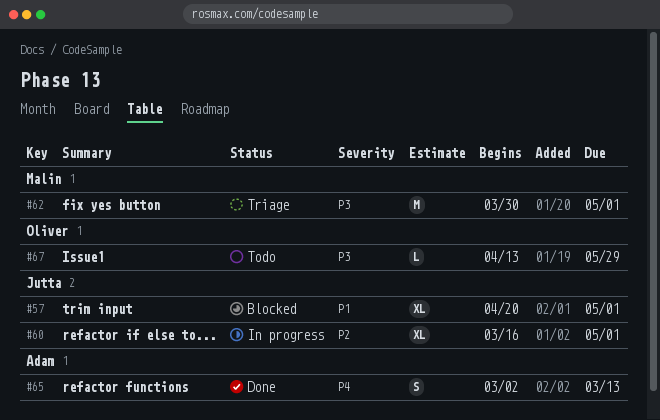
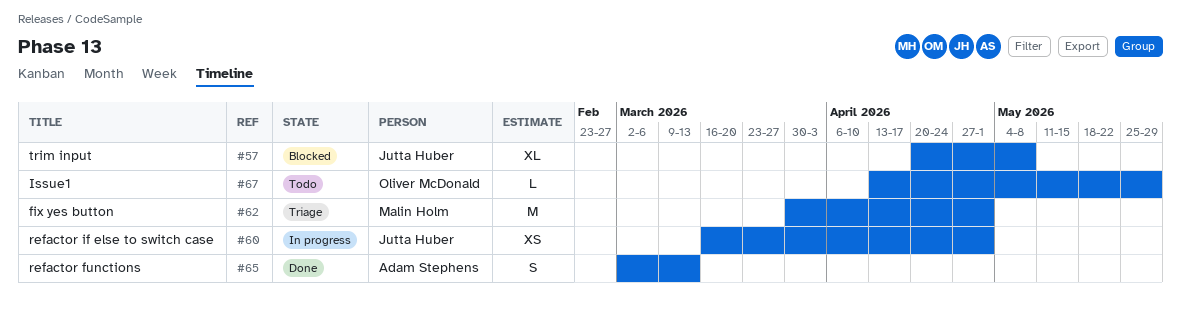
#57, due: May 1 -> May 8
#60, estimate: XL -> XS

